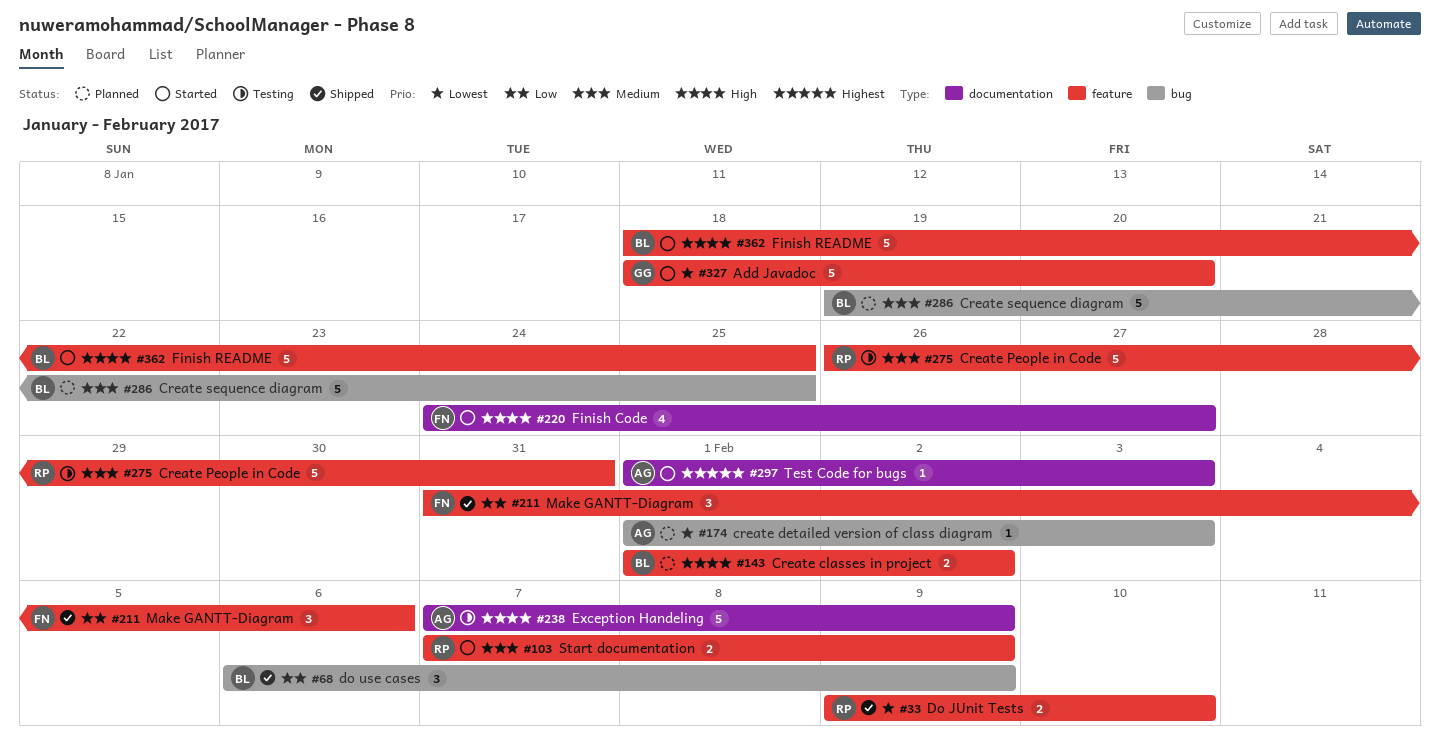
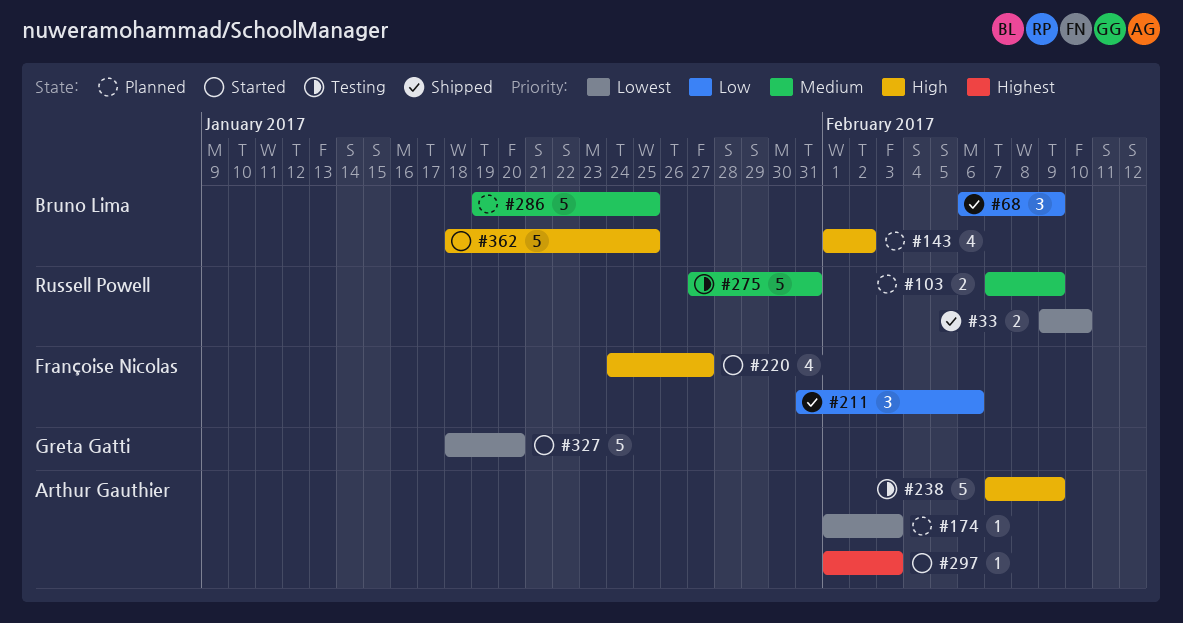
#103, status: Started -> Planned
#143, estimate: 2 -> 4
#275, start: Jan 26 -> Jan 27

